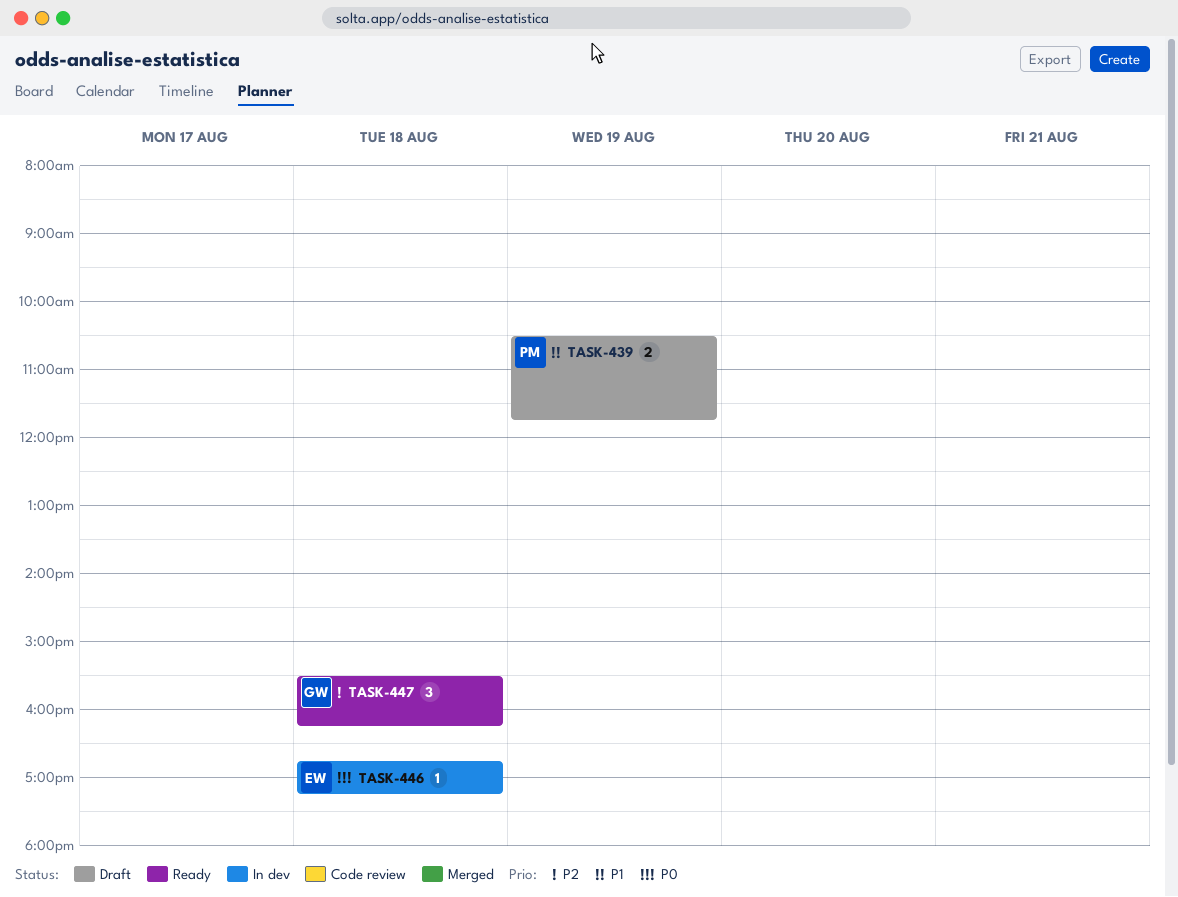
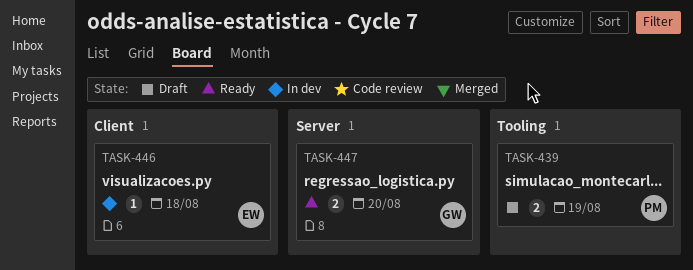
TASK-447, estimate: 3 -> 2
TASK-447, day: Aug 18 -> Aug 20

